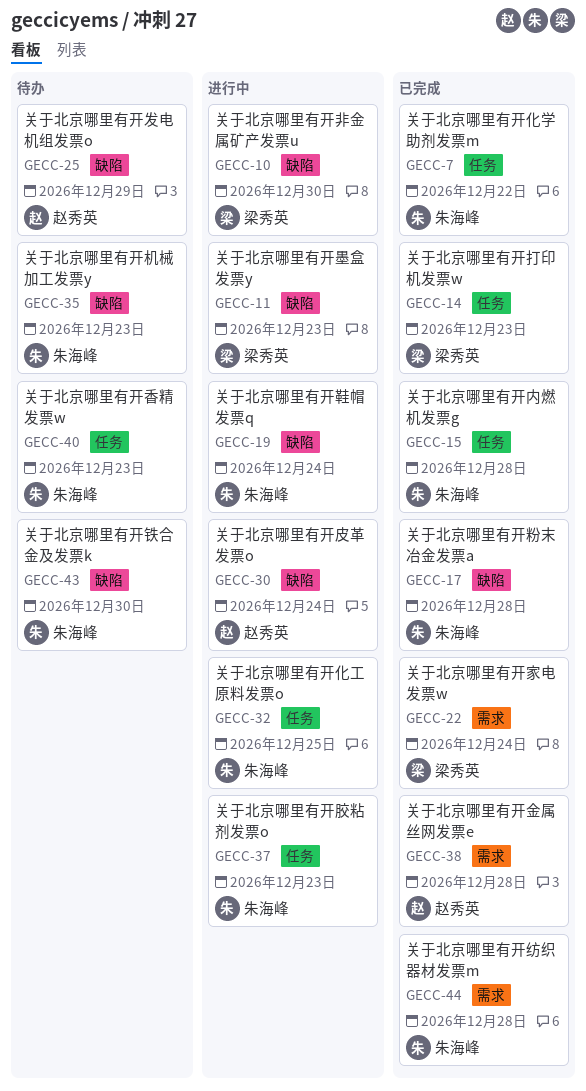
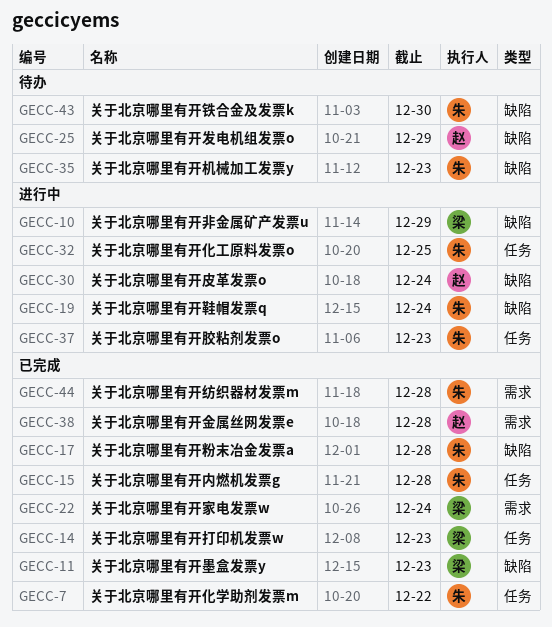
GECC-10, due: Dec 30 -> Dec 29
GECC-11, status: 进行中 -> 已完成
GECC-40: present -> none

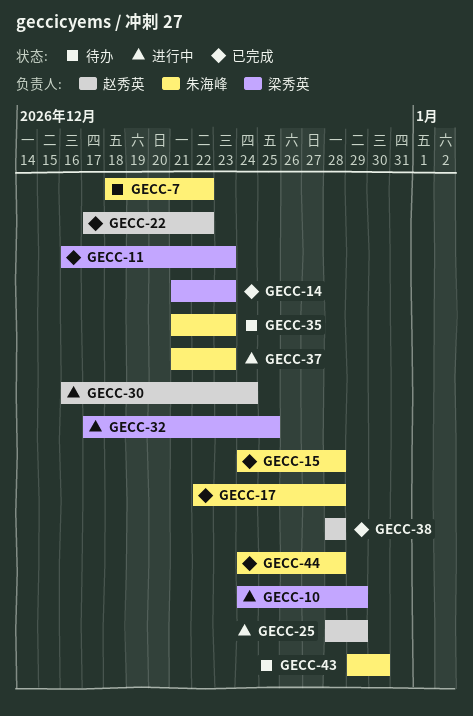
GECC-7, status: 已完成 -> 待办
GECC-19: present -> none
GECC-22, owner: 梁秀英 -> 赵秀英
GECC-22, due: Dec 24 -> Dec 22
GECC-25, status: 待办 -> 进行中
GECC-32, owner: 朱海峰 -> 梁秀英

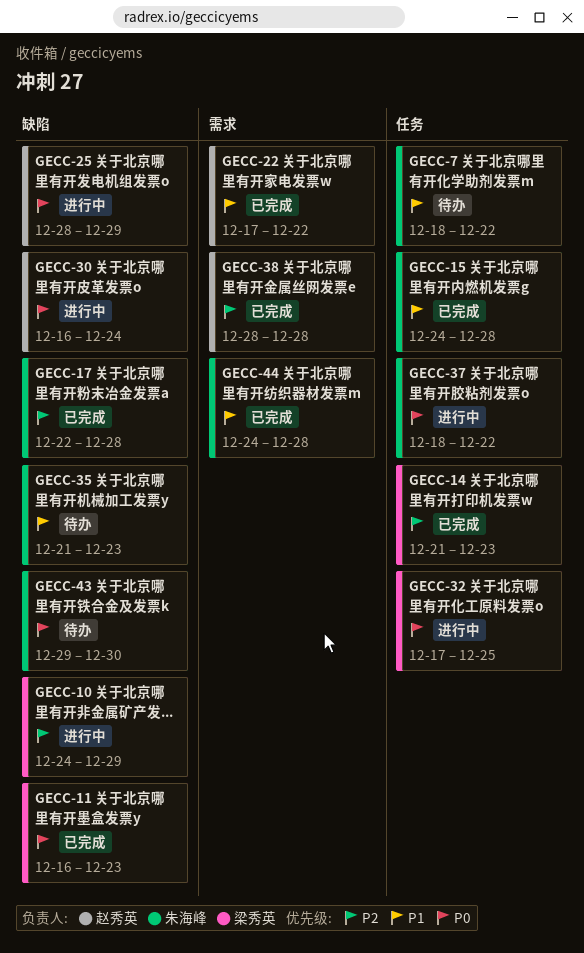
GECC-37, start: Dec 21 -> Dec 18
GECC-37, due: Dec 23 -> Dec 22

